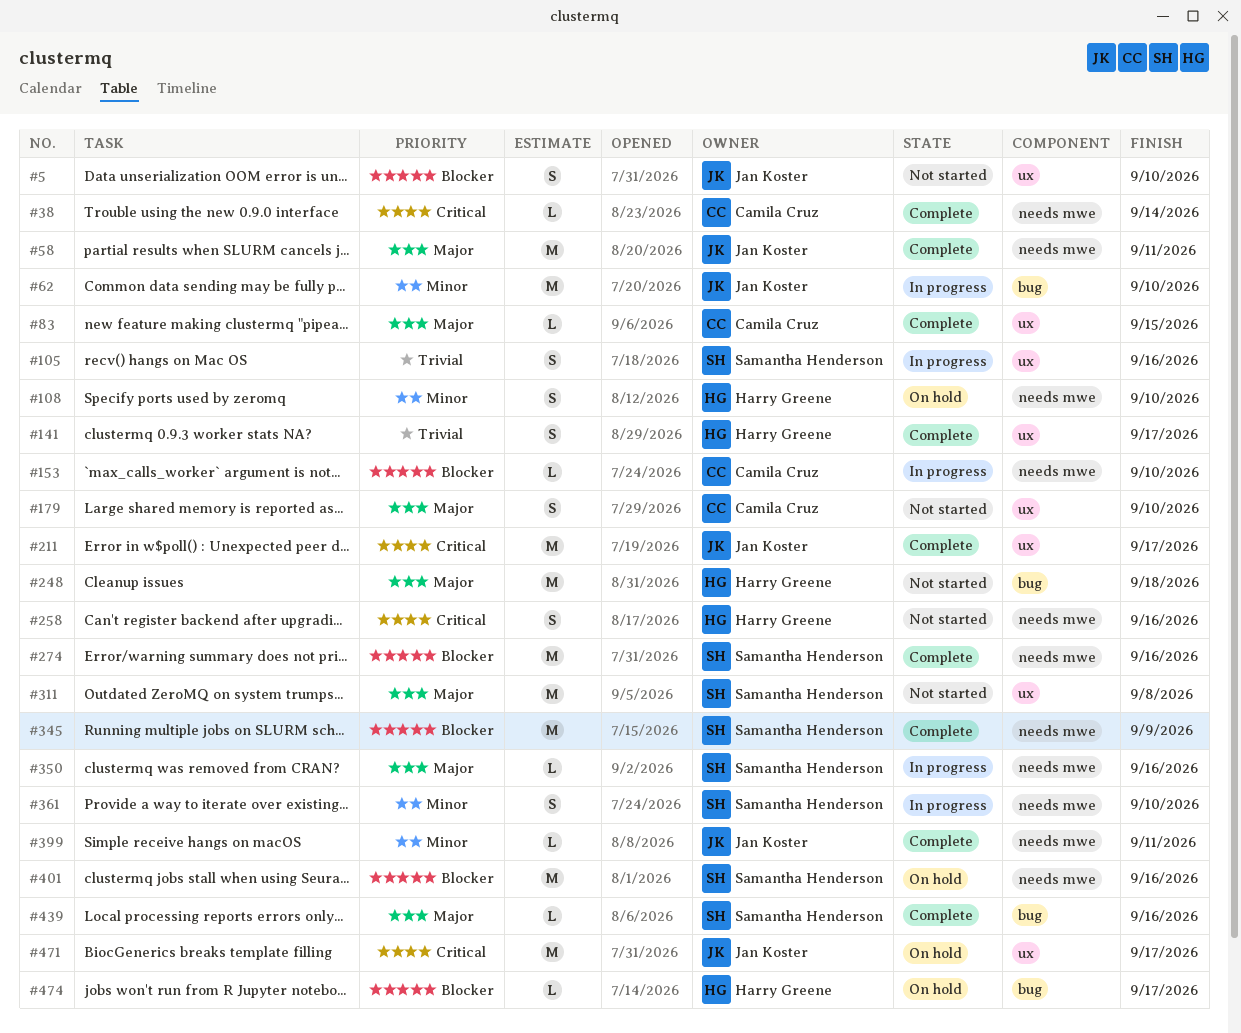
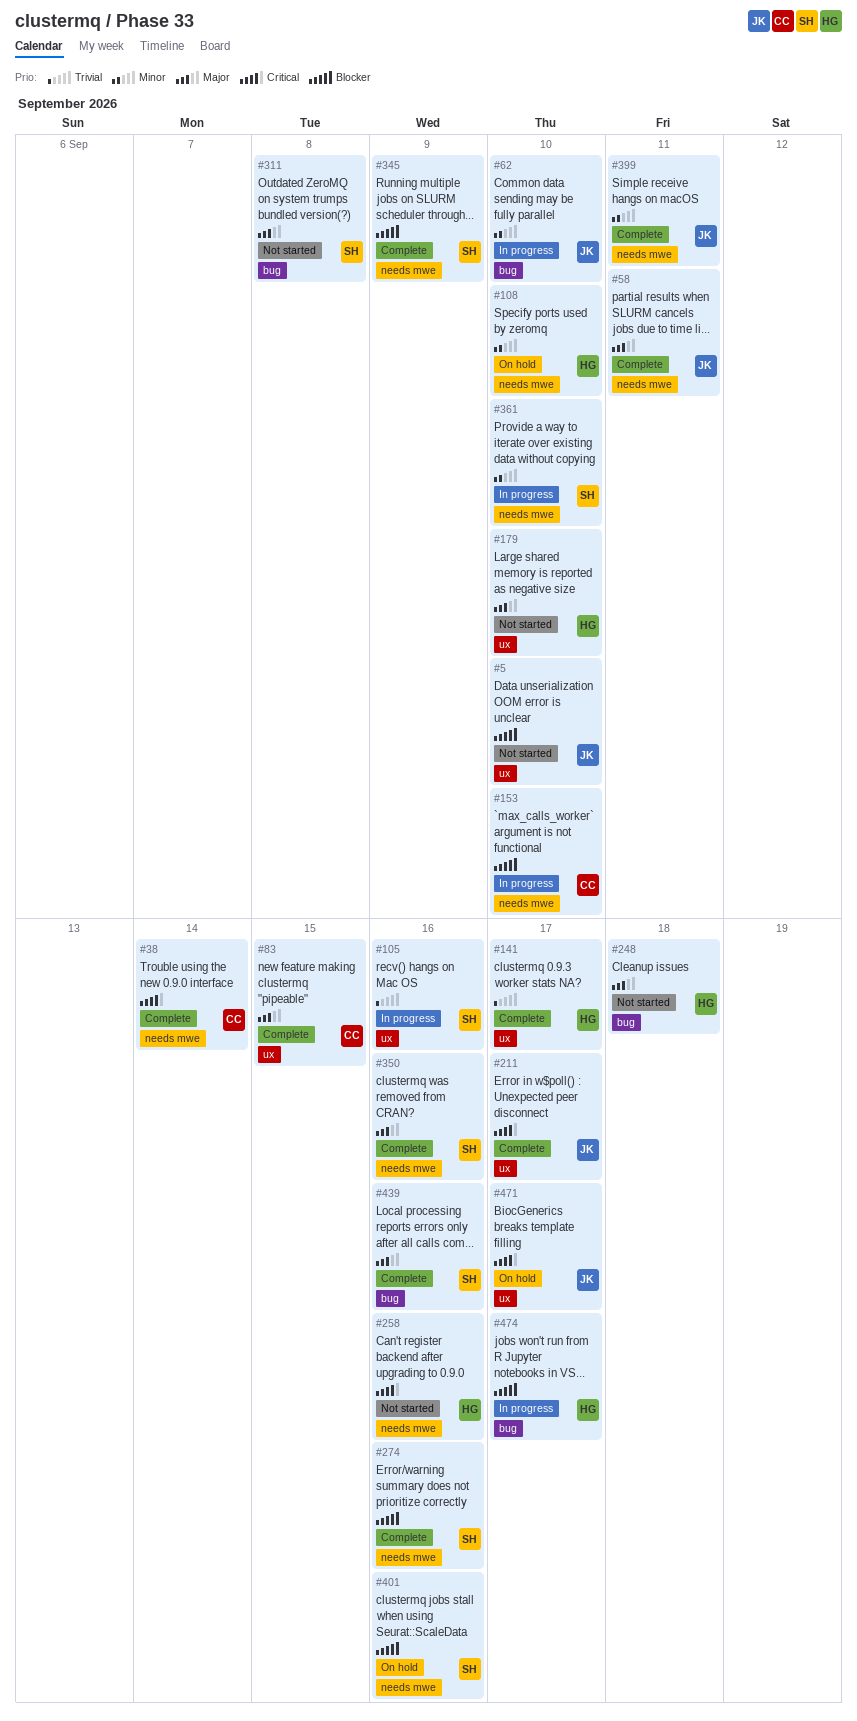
#179, owner: Camila Cruz -> Harry Greene
#311, label: ux -> bug
#350, status: In progress -> Complete
#474, status: On hold -> In progress

